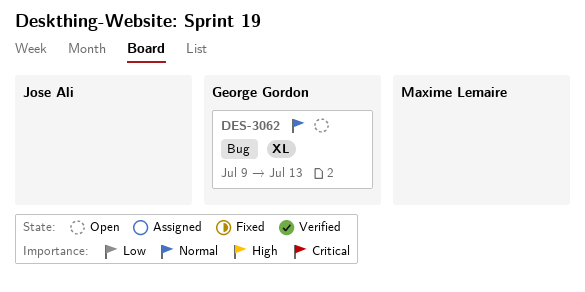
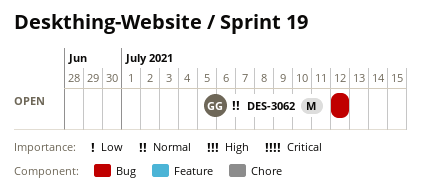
DES-3062, estimate: XL -> M
DES-3062, start: Jul 9 -> Jul 12
DES-3062, due: Jul 13 -> Jul 12

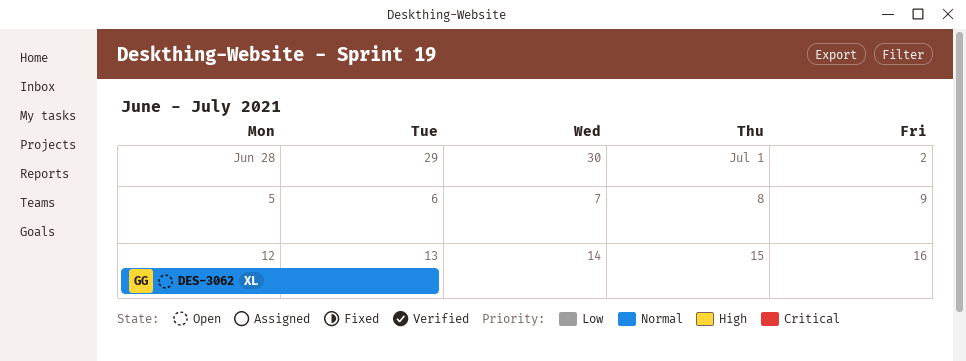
DES-3062, estimate: M -> XL
DES-3062, due: Jul 12 -> Jul 13

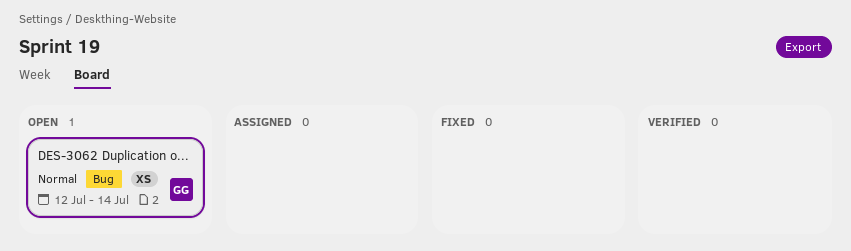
DES-3062, estimate: XL -> XS
DES-3062, due: Jul 13 -> Jul 14

